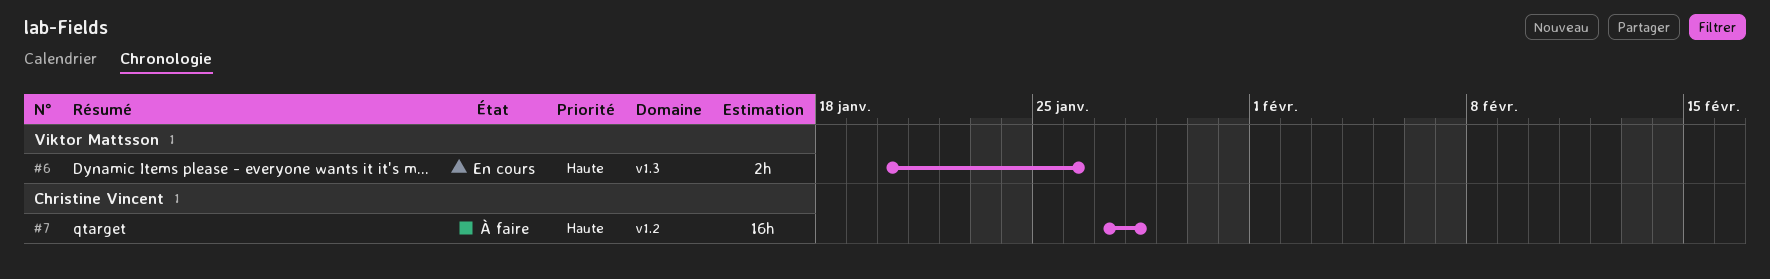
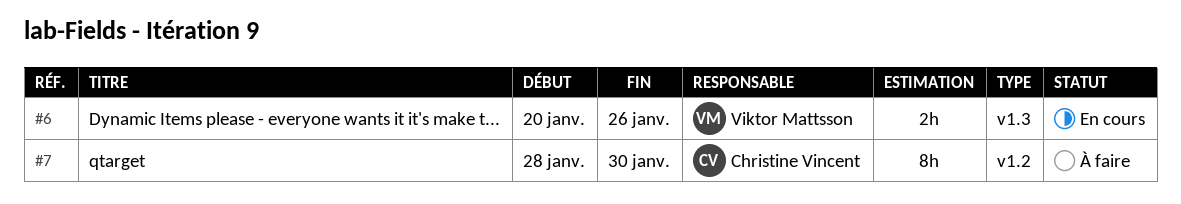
#7, estimate: 16h -> 8h
#7, start: Jan 27 -> Jan 28
#7, due: Jan 28 -> Jan 30

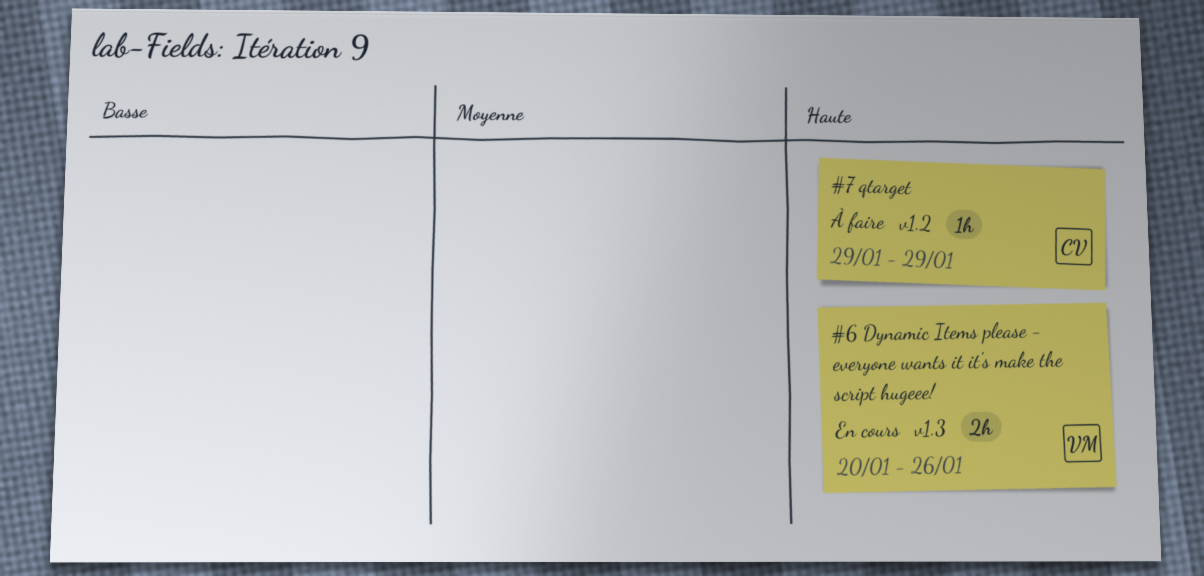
#7, estimate: 8h -> 1h
#7, start: Jan 28 -> Jan 29
#7, due: Jan 30 -> Jan 29

